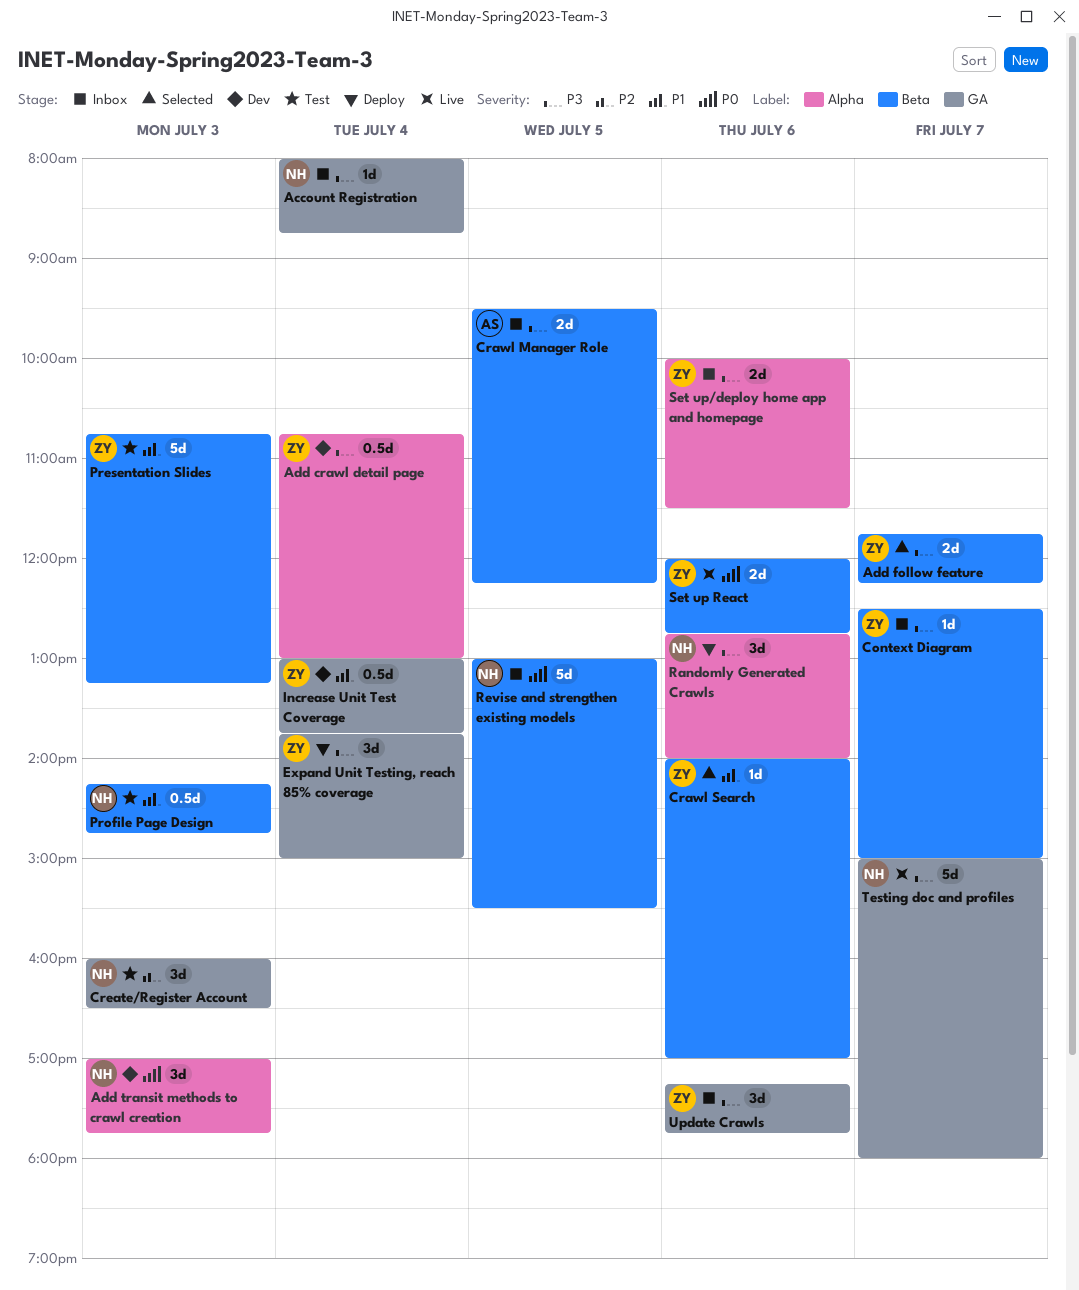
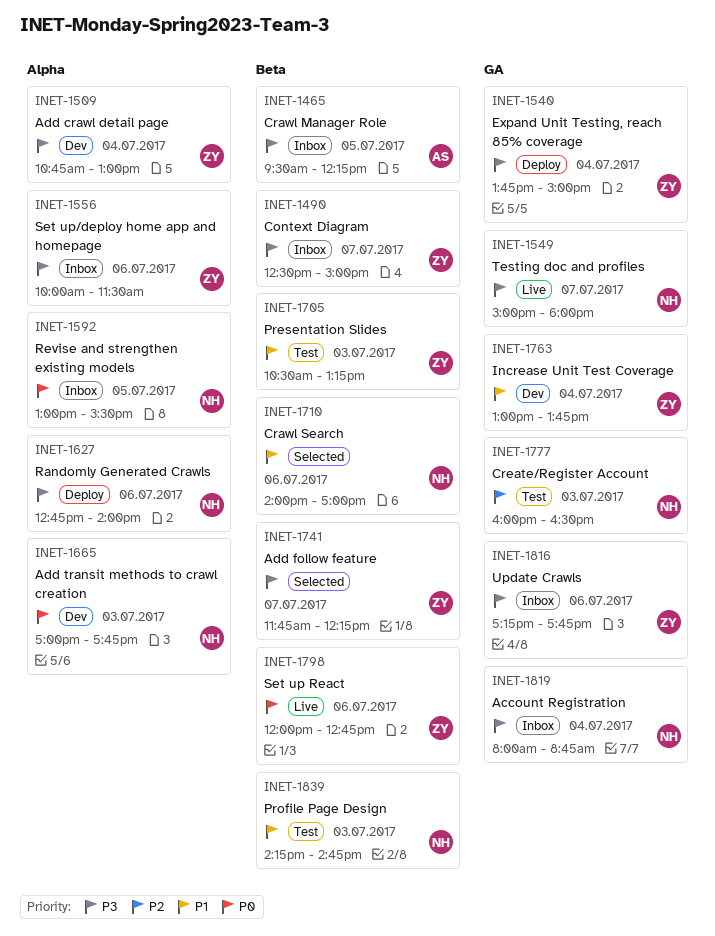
Crawl Search, owner: ZY -> NH
Presentation Slides, begins: 10:45 -> 10:30
Revise and strengthen existing models, label: Beta -> Alpha

